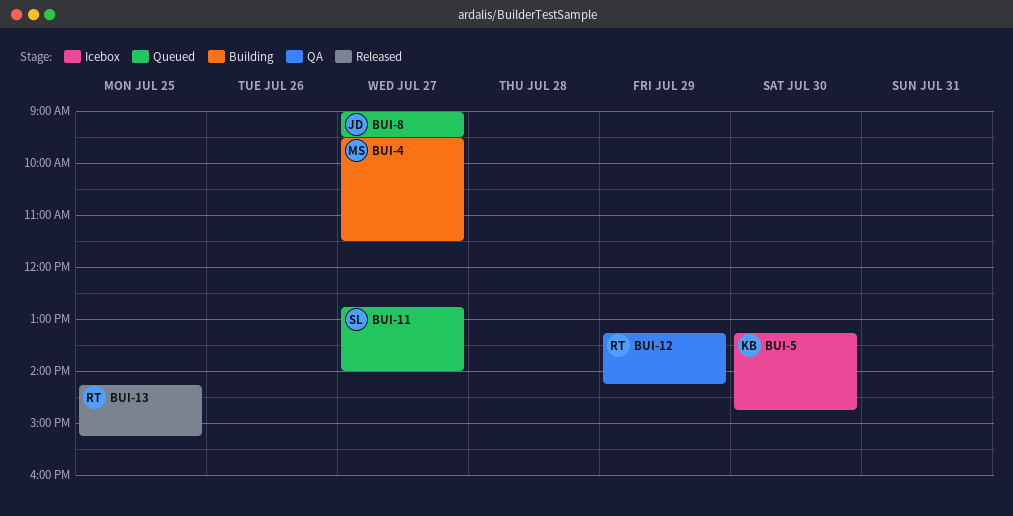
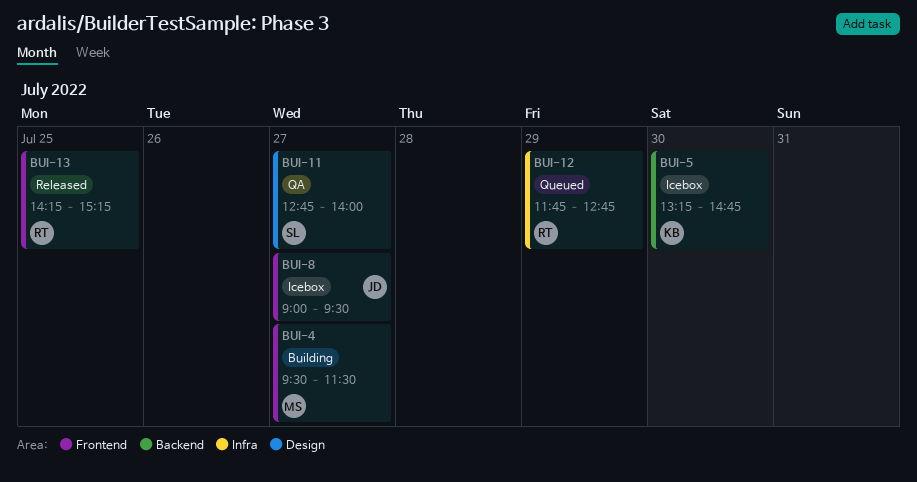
BUI-8, status: Queued -> Icebox
BUI-11, status: Queued -> QA
BUI-12, status: QA -> Queued
BUI-12, begins: 13:15 -> 11:45
BUI-12, ends: 14:15 -> 12:45

